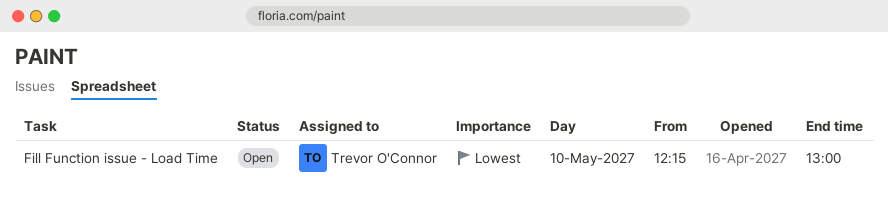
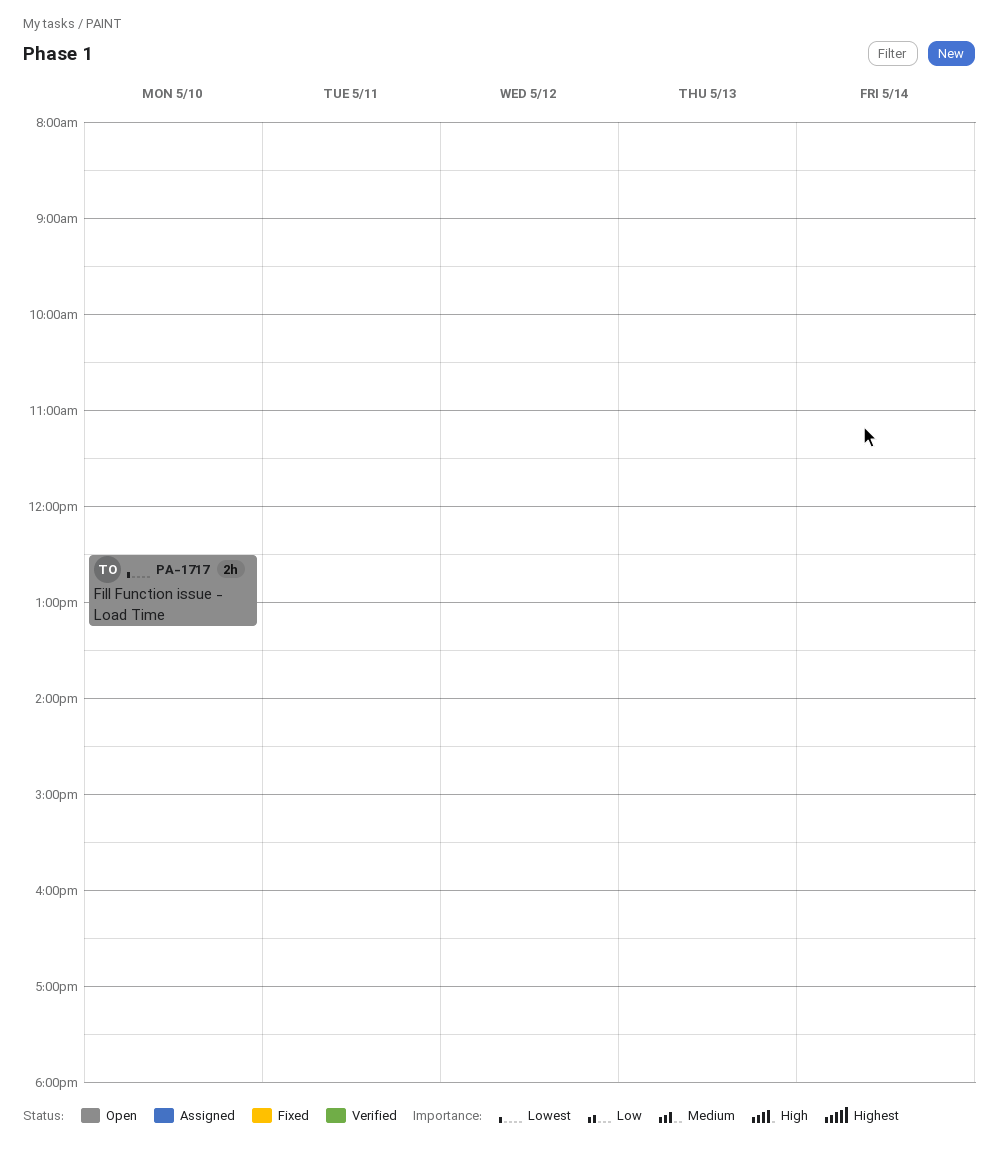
Fill Function issue - Load Time, begins: 12:15 -> 12:30
Fill Function issue - Load Time, ends: 13:00 -> 13:15

